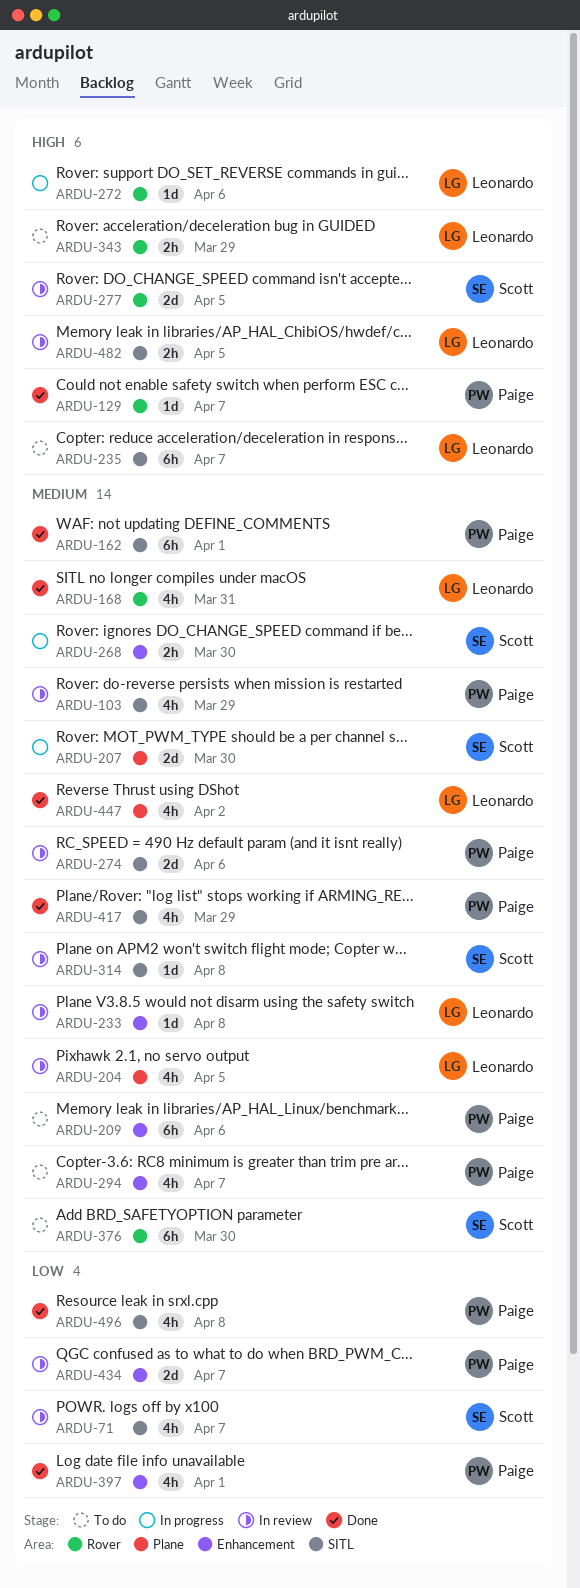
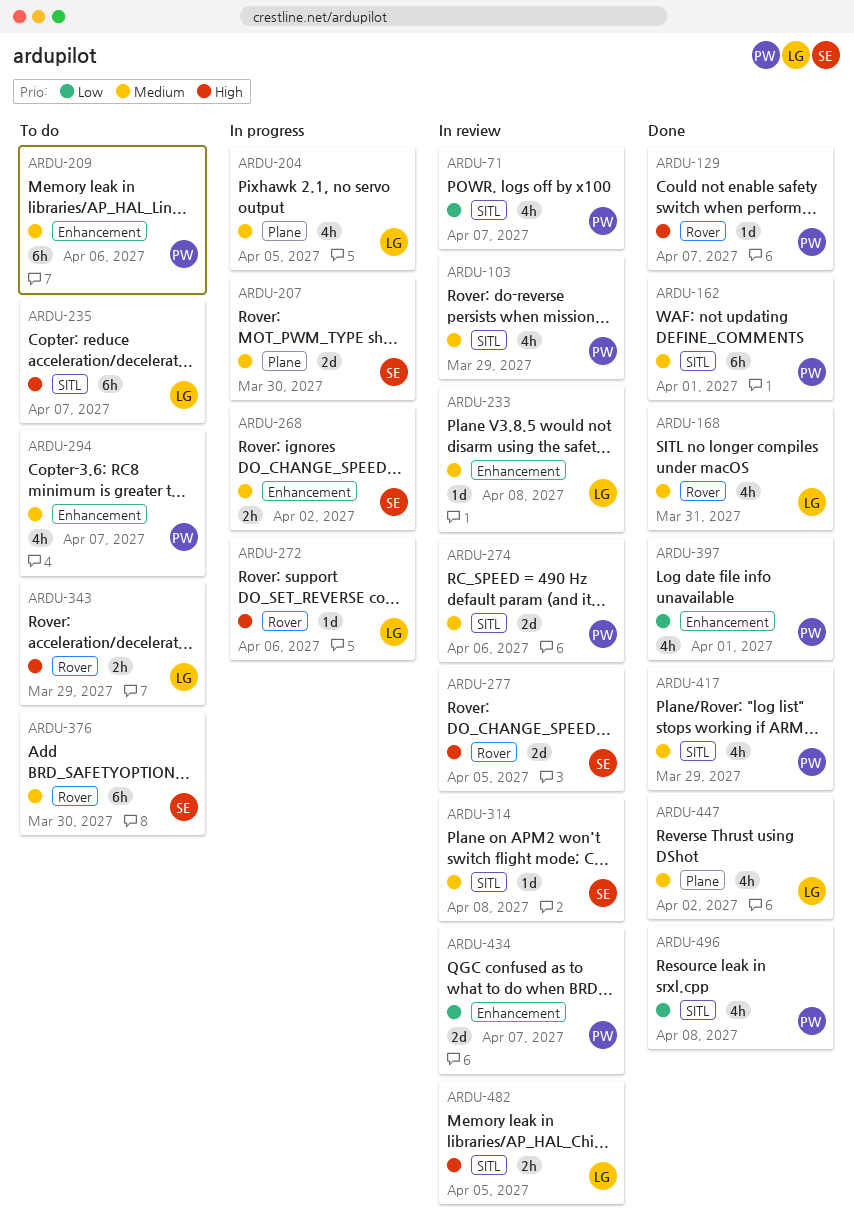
ARDU-71, owner: Scott -> Paige
ARDU-204, status: In review -> In progress
ARDU-268, due: Mar 30 -> Apr 2

